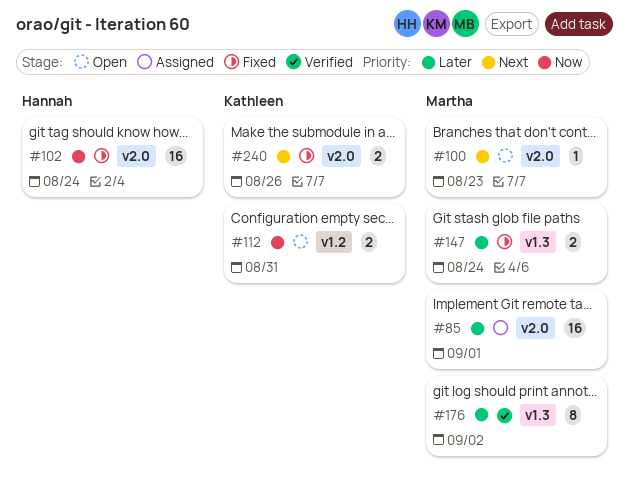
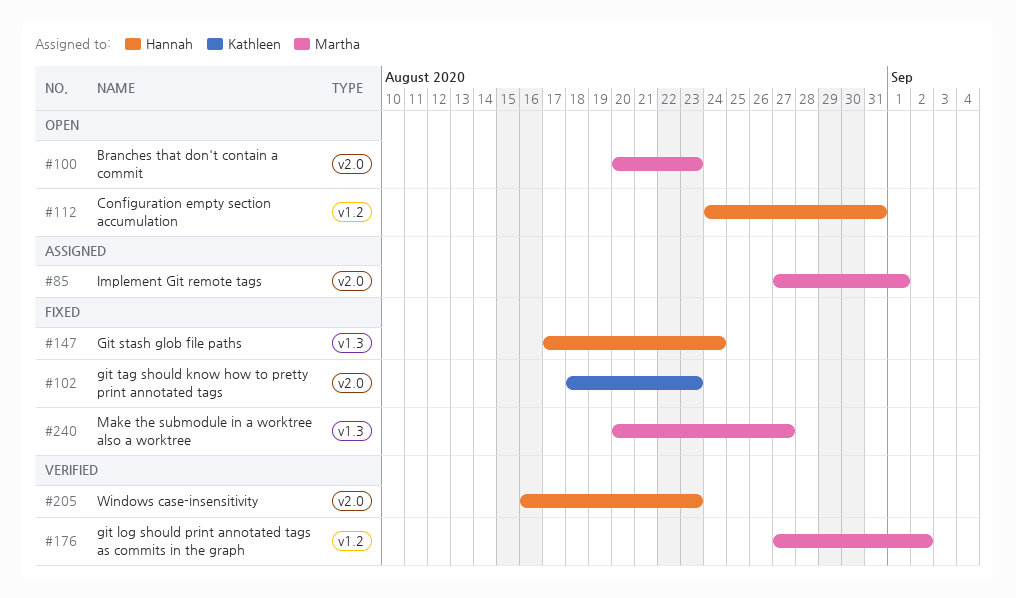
#102, owner: Hannah -> Kathleen
#102, due: Aug 24 -> Aug 23
#112, owner: Kathleen -> Hannah
#147, owner: Martha -> Hannah
#176, label: v1.3 -> v1.2
#205: none -> present
#240, owner: Kathleen -> Martha
#240, label: v2.0 -> v1.3
#240, due: Aug 26 -> Aug 27

